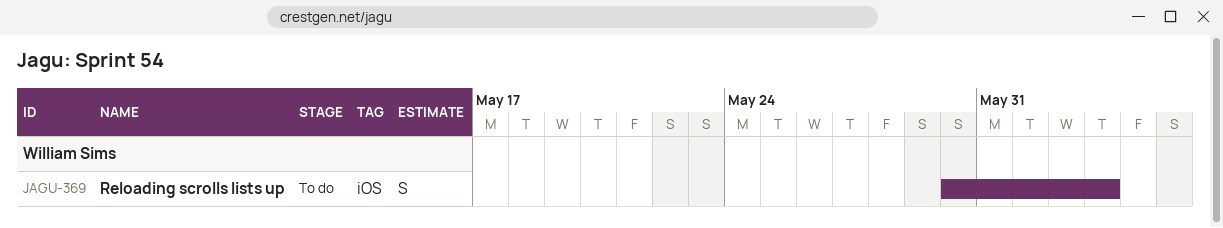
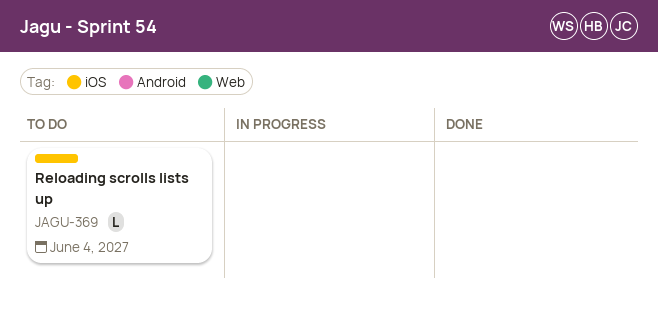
JAGU-369, estimate: S -> L
JAGU-369, due: Jun 3 -> Jun 4

